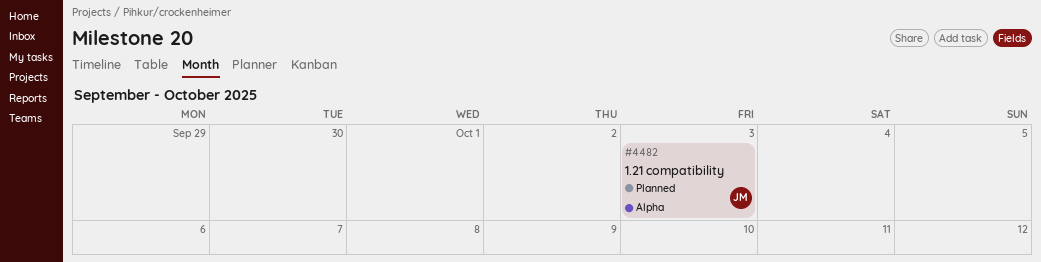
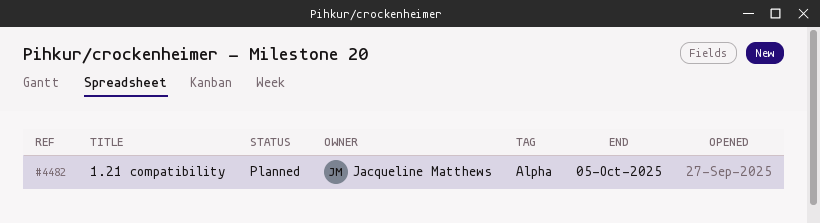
#4482, due: Oct 3 -> Oct 5

